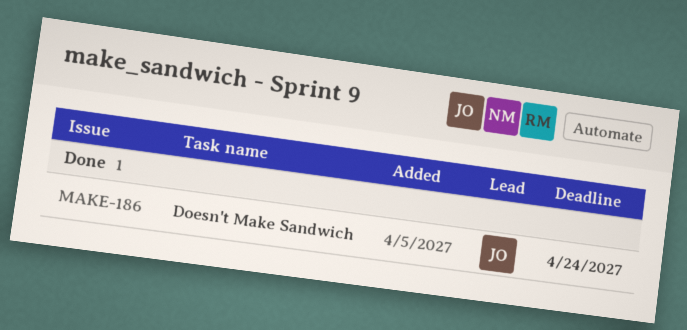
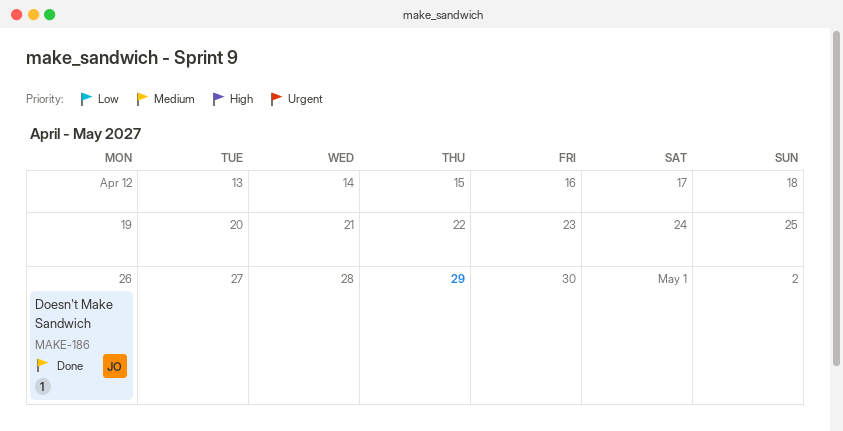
MAKE-186, due: Apr 24 -> Apr 26

